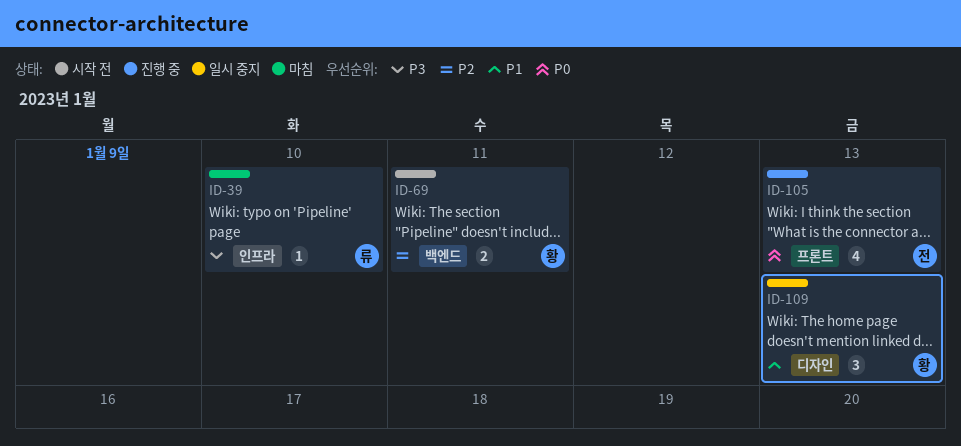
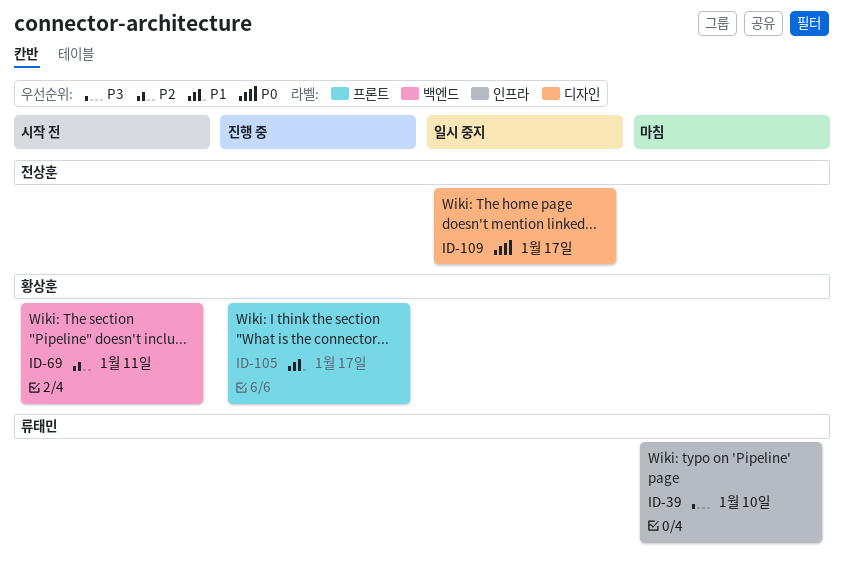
ID-105, owner: 전상훈 -> 황상훈
ID-105, priority: P0 -> P1
ID-105, due: Jan 13 -> Jan 17
ID-109, owner: 황상훈 -> 전상훈
ID-109, priority: P1 -> P0
ID-109, due: Jan 13 -> Jan 17

